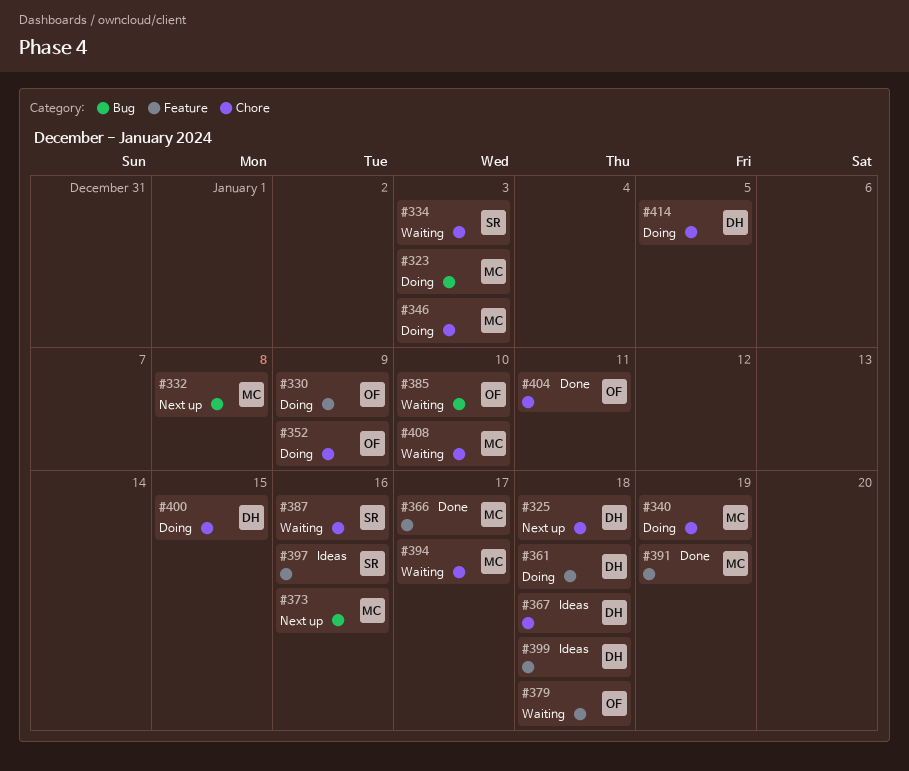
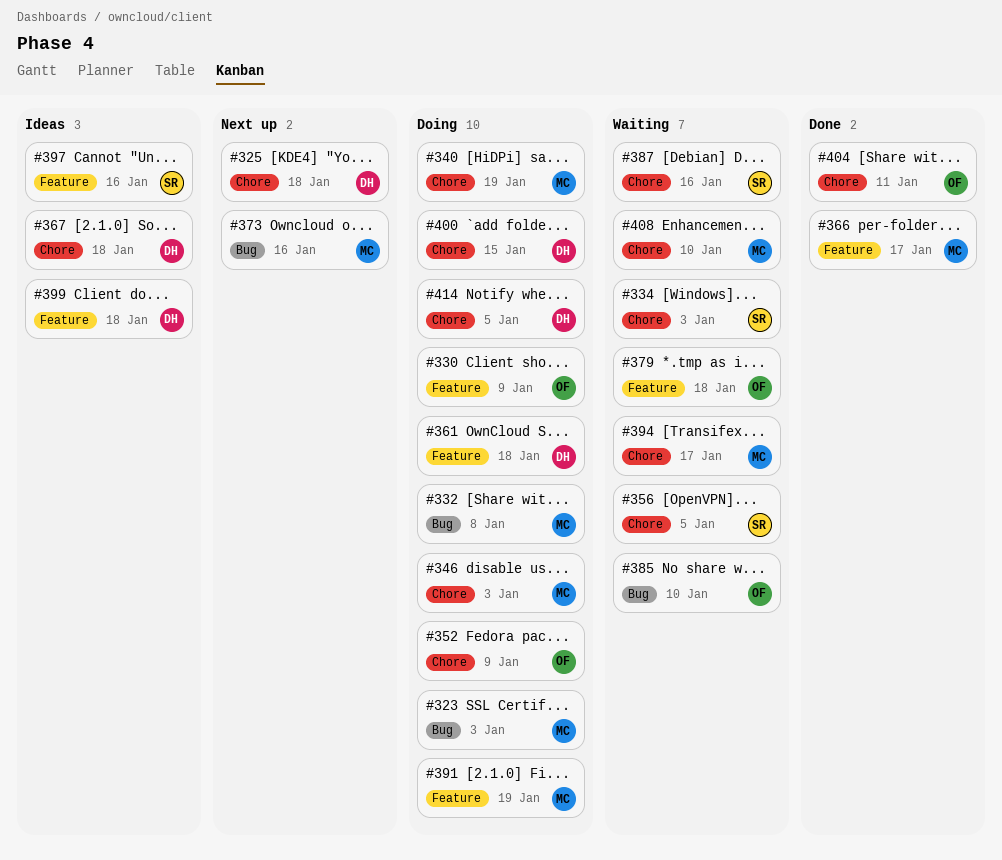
#332, status: Next up -> Doing
#356: none -> present
#391, status: Done -> Doing

